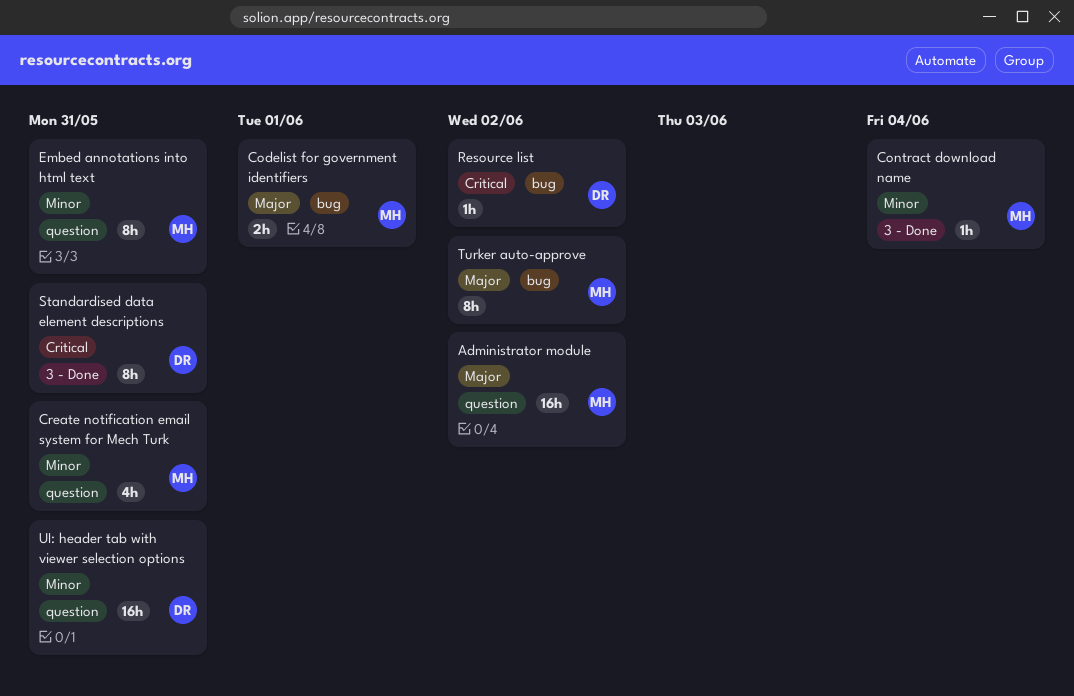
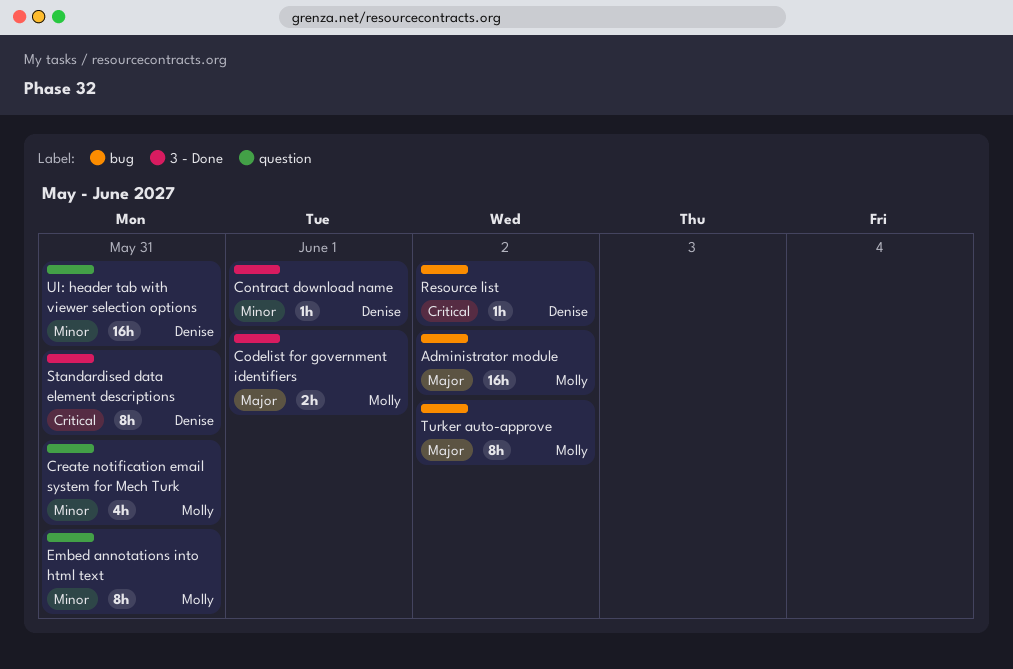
Administrator module, label: question -> bug
Codelist for government identifiers, label: bug -> 3 - Done
Contract download name, owner: Molly -> Denise
Contract download name, due: Jun 4 -> Jun 1

